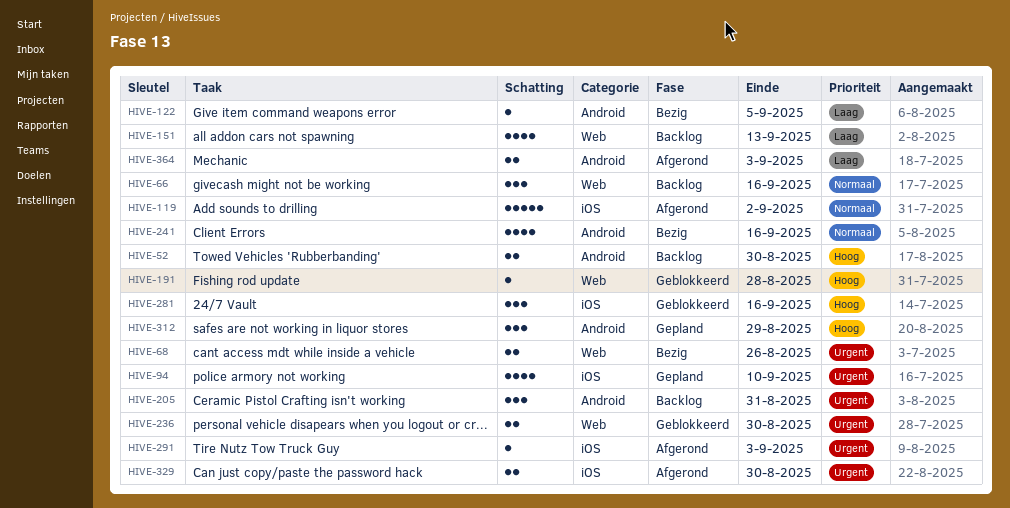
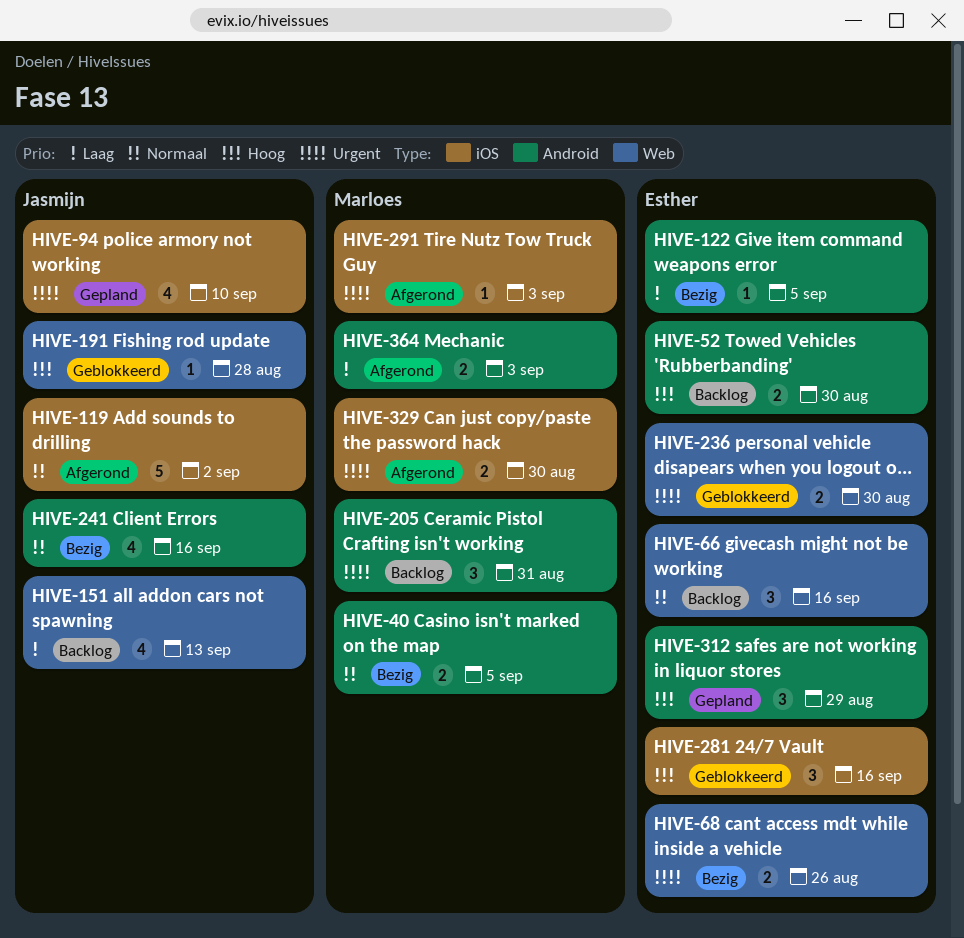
HIVE-40: none -> present

